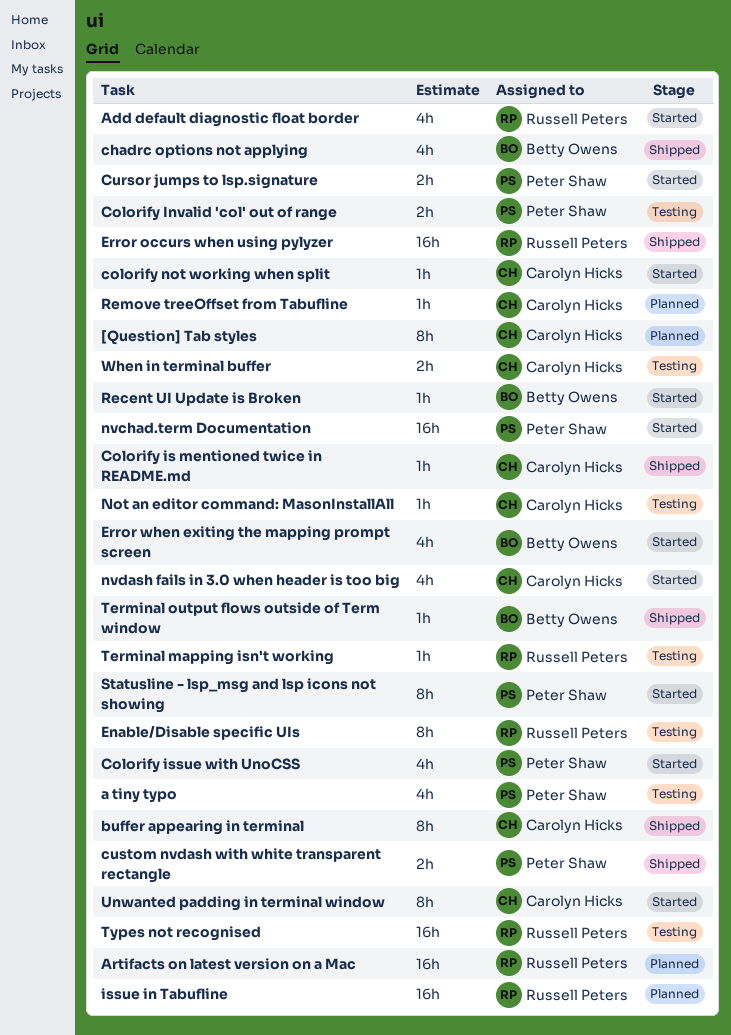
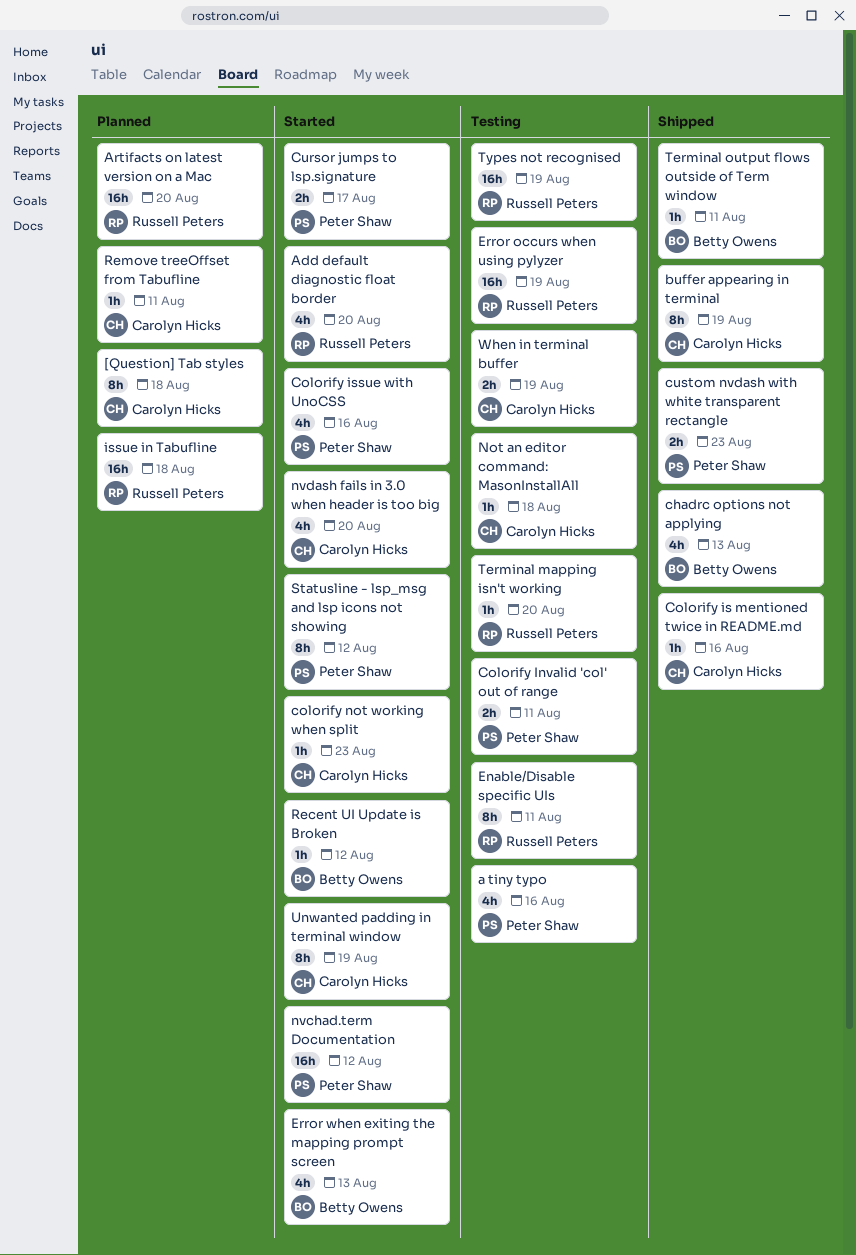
Error occurs when using pylyzer, status: Shipped -> Testing

